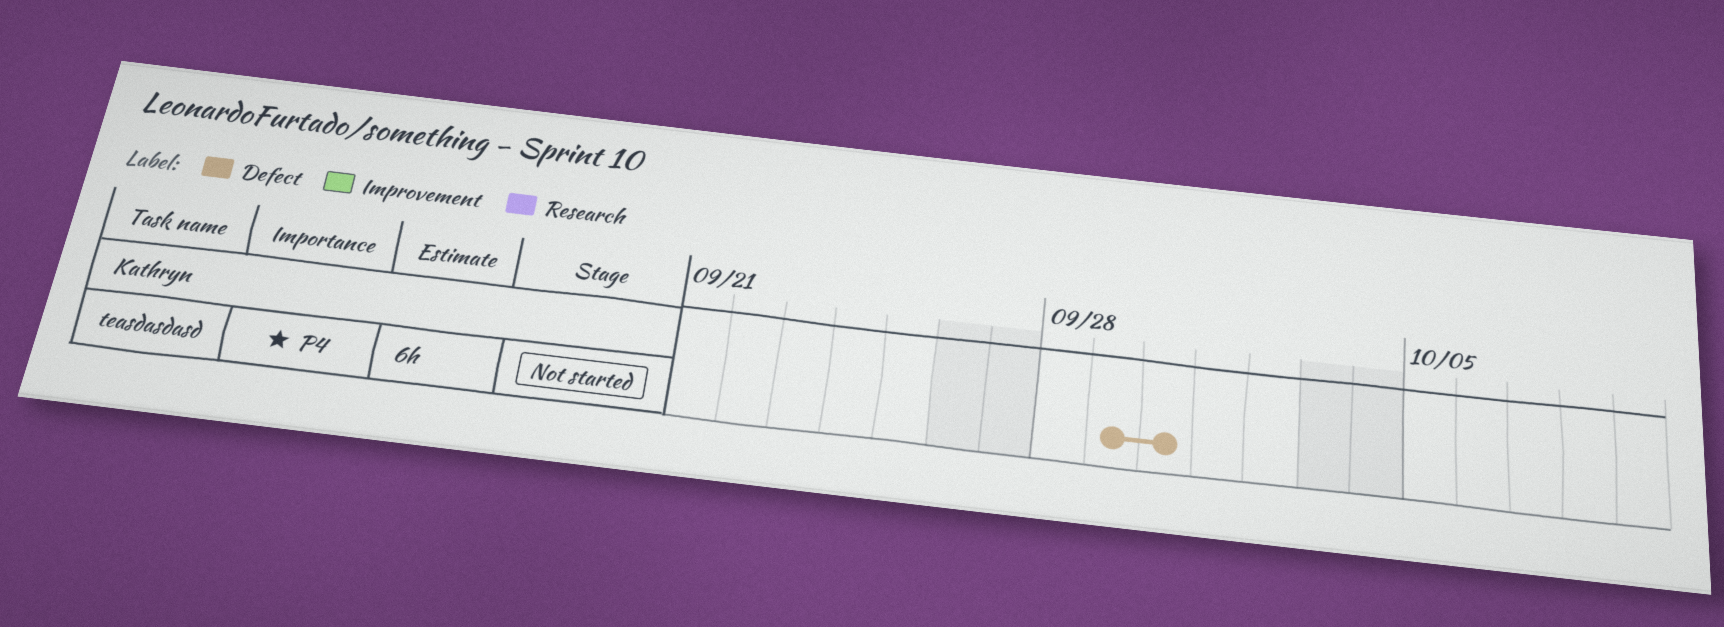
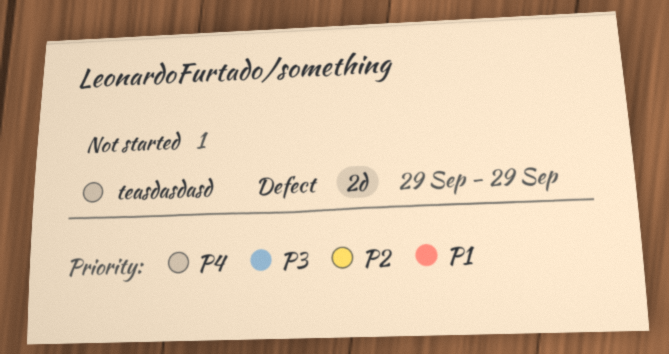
teasdasdasd, estimate: 6h -> 2d
teasdasdasd, due: Sep 30 -> Sep 29

